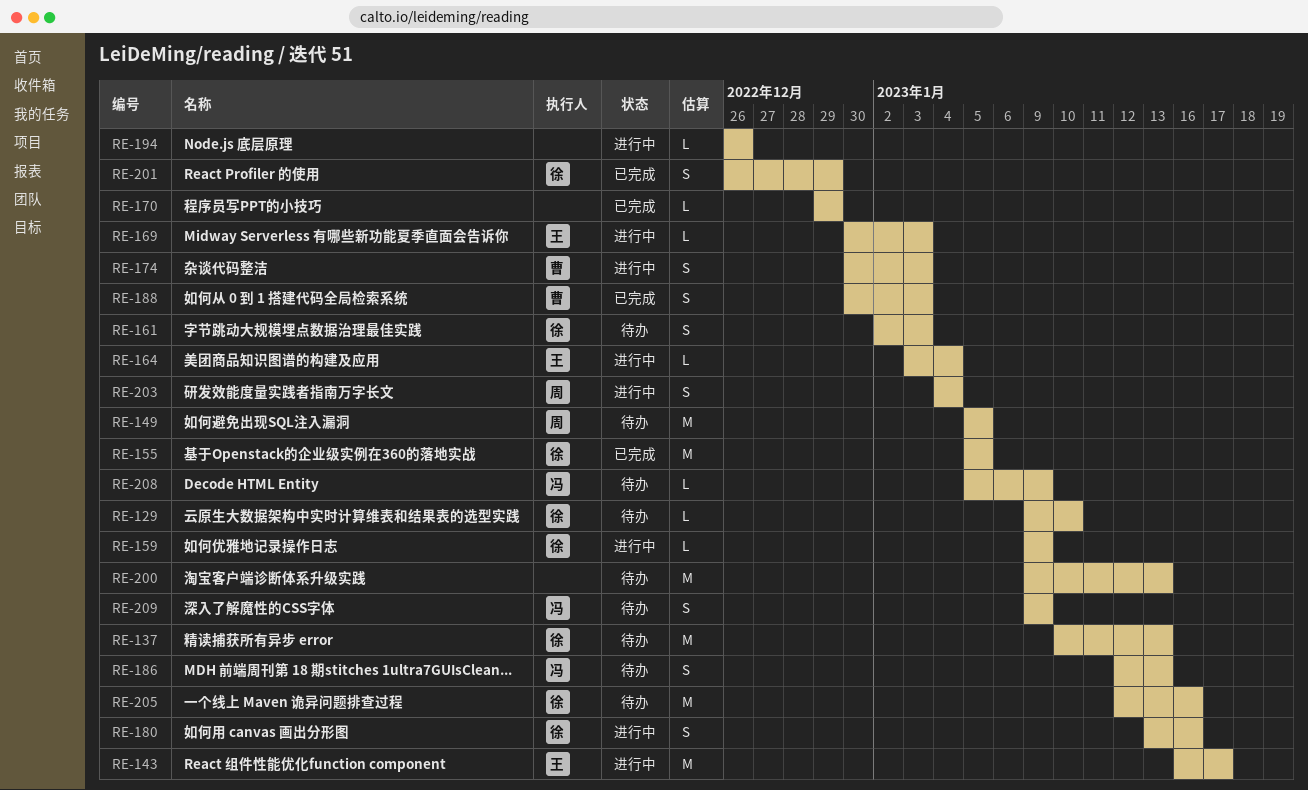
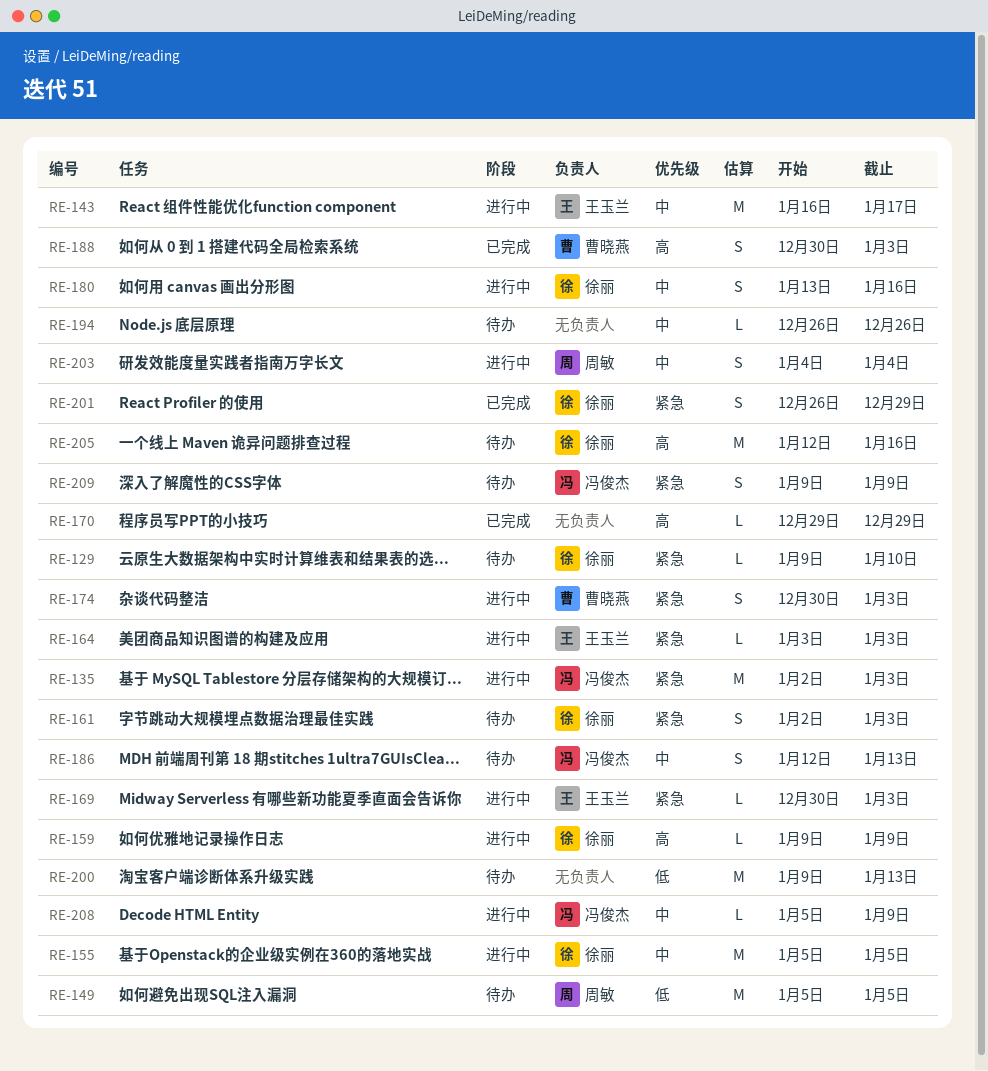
RE-135: none -> present
RE-137: present -> none
RE-155, status: 已完成 -> 进行中
RE-164, due: Jan 4 -> Jan 3
RE-194, status: 进行中 -> 待办
RE-208, status: 待办 -> 进行中

